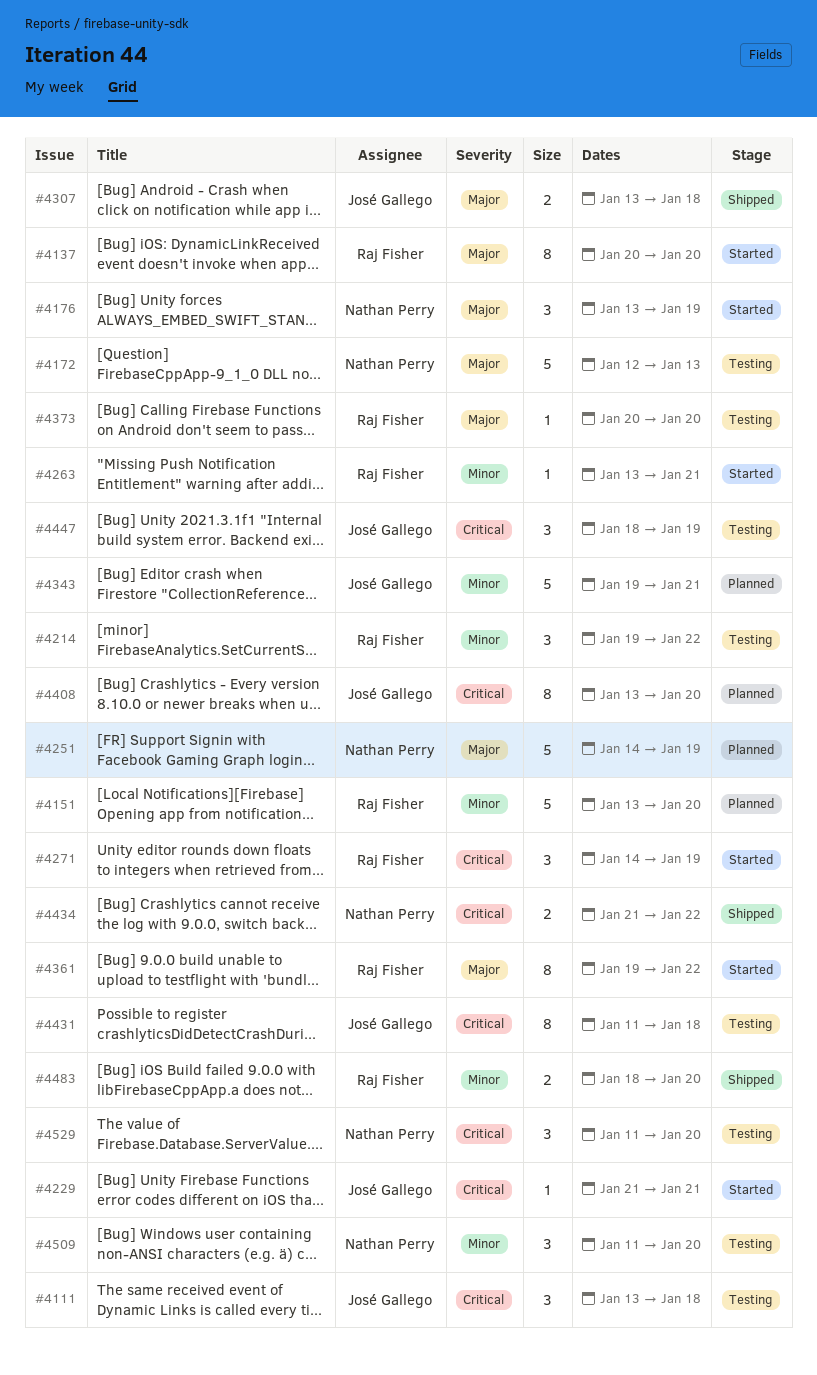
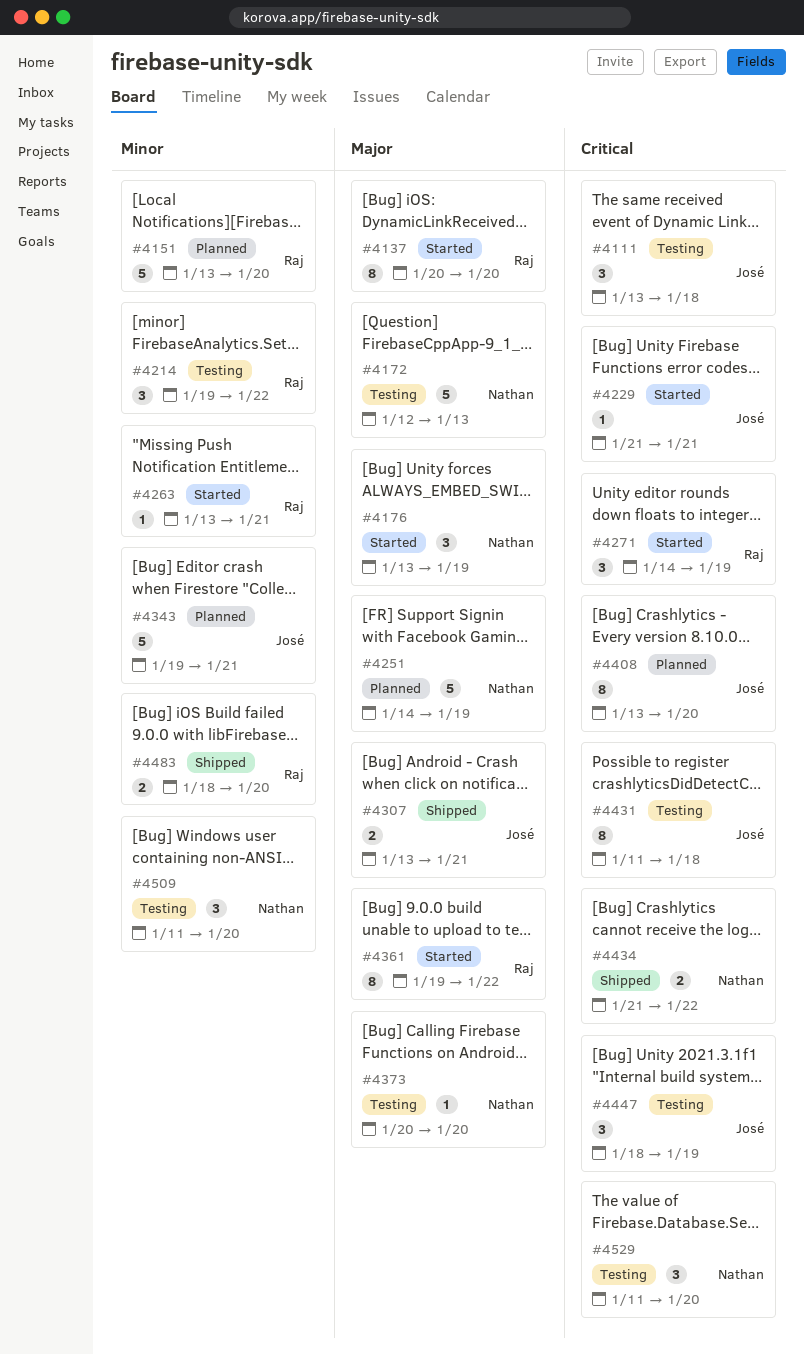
#4307, due: Jan 18 -> Jan 21
#4373, owner: Raj Fisher -> Nathan Perry

